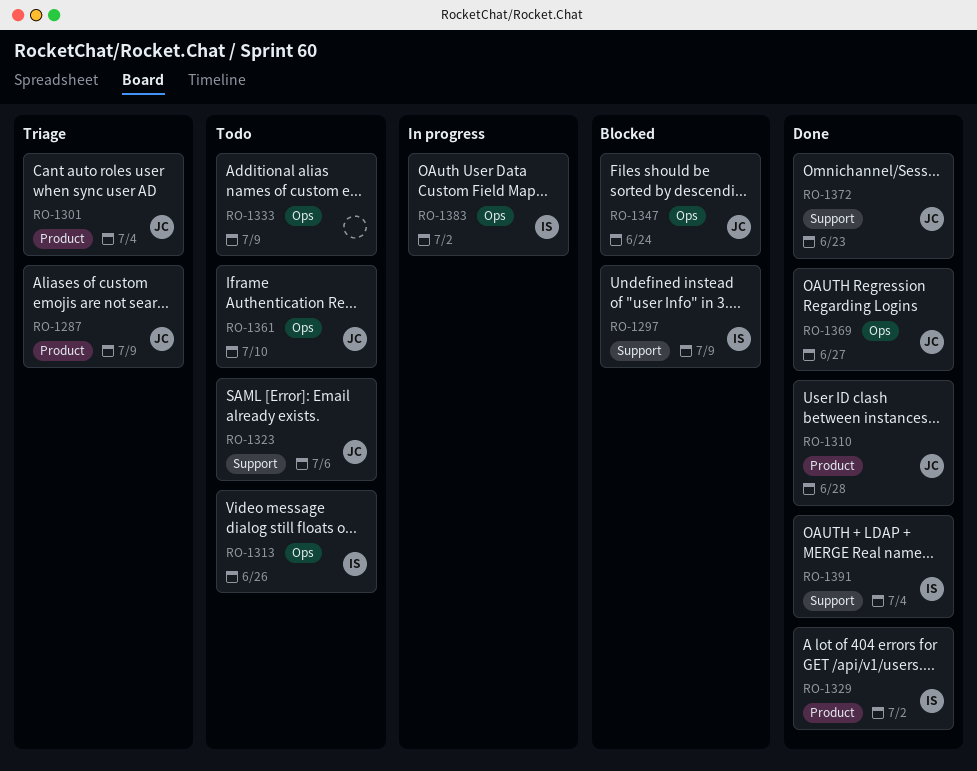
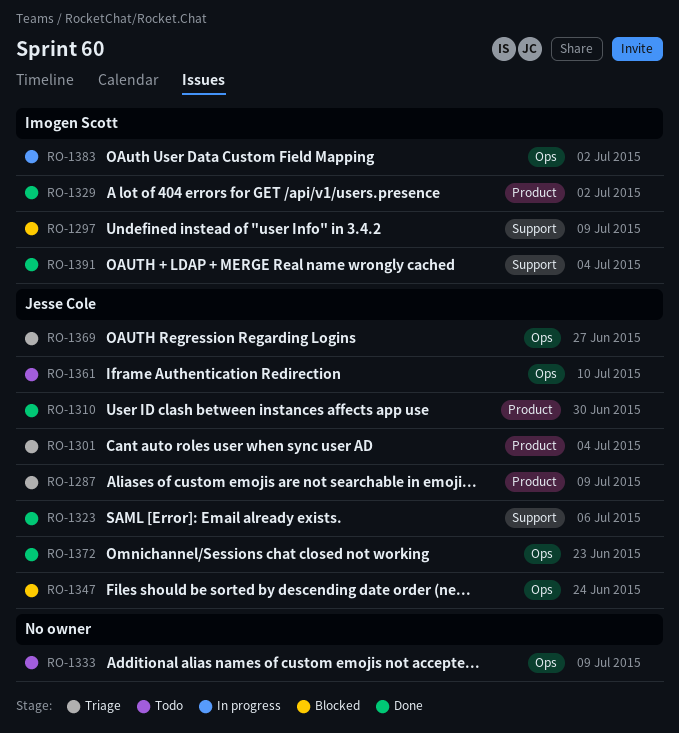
RO-1310, due: Jun 28 -> Jun 30
RO-1313: present -> none
RO-1323, status: Todo -> Done
RO-1369, status: Done -> Triage
RO-1372, label: Support -> Ops

